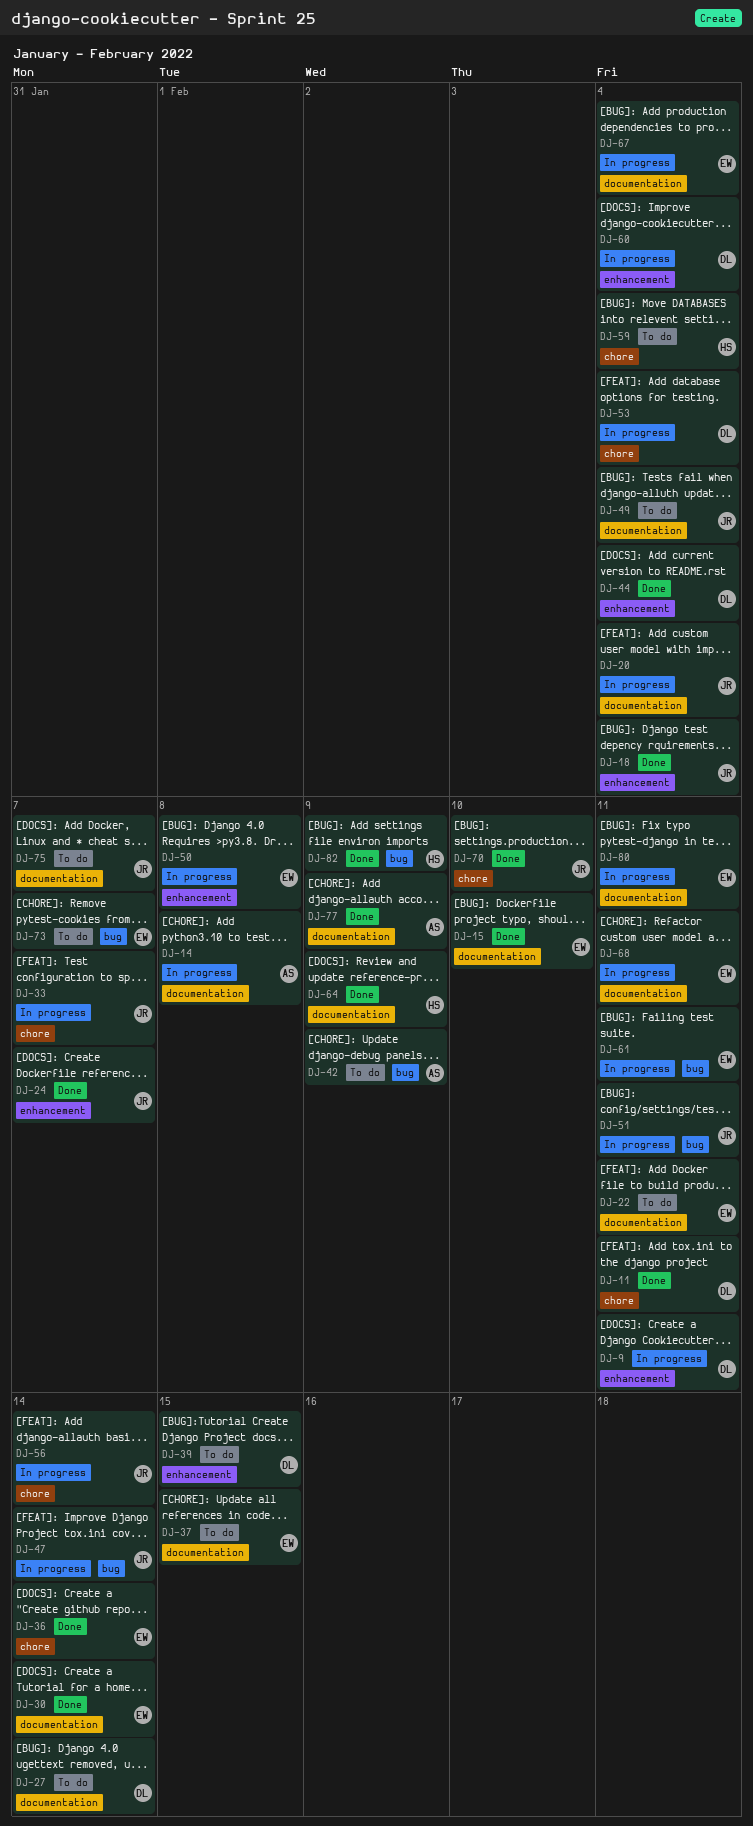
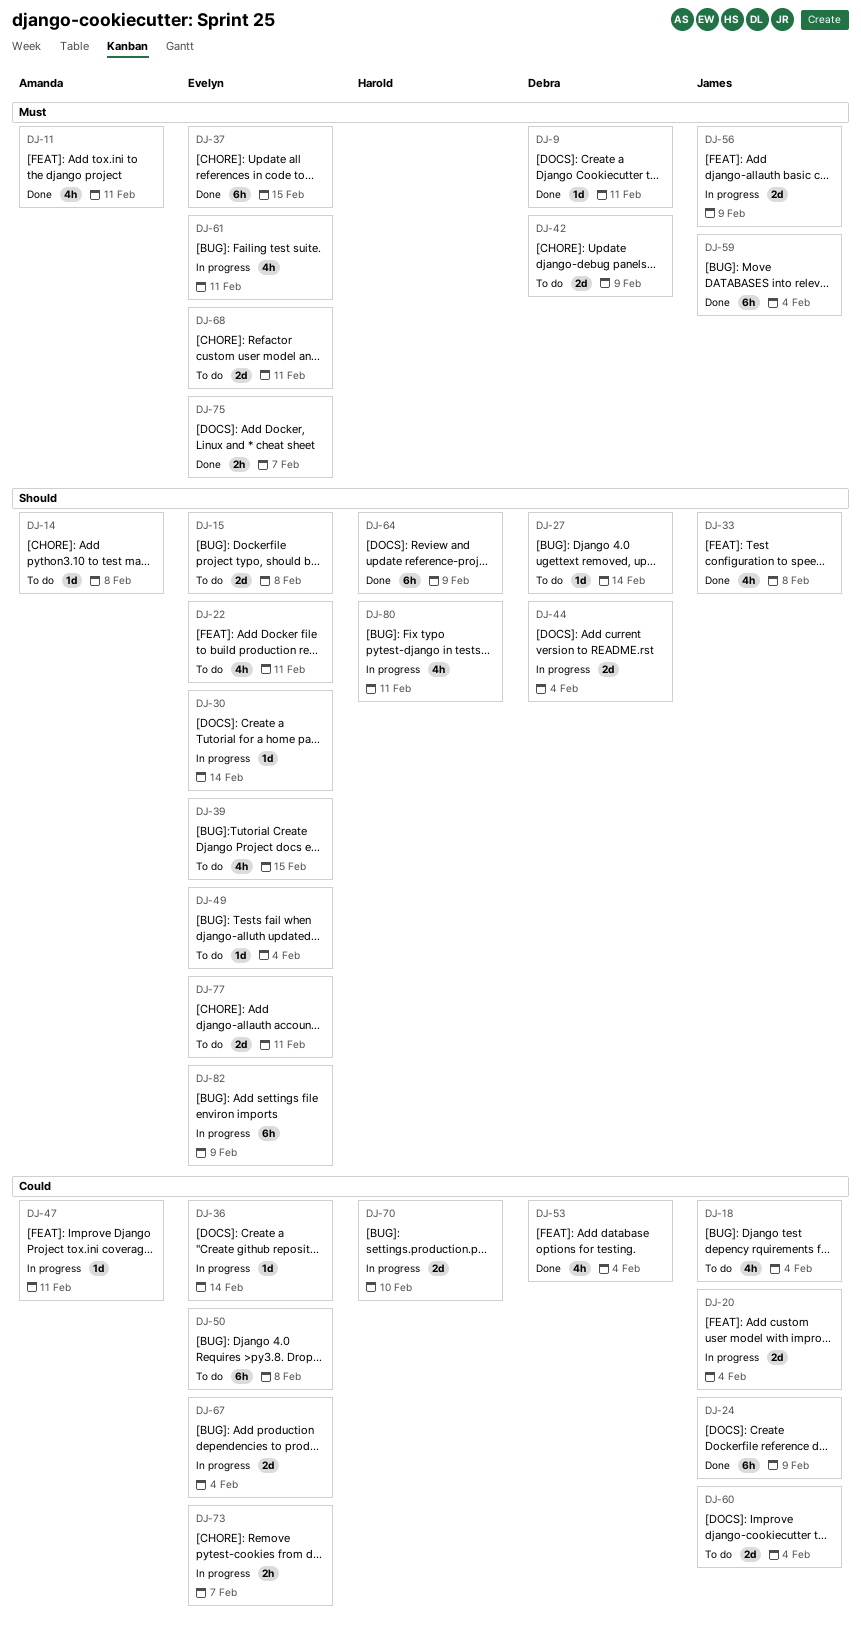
DJ-9, status: In progress -> Done
DJ-11, owner: Debra -> Amanda
DJ-14, status: In progress -> To do
DJ-15, status: Done -> To do
DJ-15, due: Feb 10 -> Feb 8
DJ-18, status: Done -> To do
DJ-24, due: Feb 7 -> Feb 9
DJ-30, status: Done -> In progress
DJ-33, status: In progress -> Done
DJ-33, due: Feb 7 -> Feb 8
DJ-36, status: Done -> In progress
DJ-37, status: To do -> Done
DJ-39, owner: Debra -> Evelyn
DJ-42, owner: Amanda -> Debra
DJ-44, status: Done -> In progress
DJ-47, owner: James -> Amanda
DJ-47, due: Feb 14 -> Feb 11
DJ-49, owner: James -> Evelyn
DJ-50, status: In progress -> To do
DJ-51: present -> none
DJ-53, status: In progress -> Done
DJ-56, due: Feb 14 -> Feb 9
DJ-59, status: To do -> Done
DJ-59, owner: Harold -> James
DJ-60, status: In progress -> To do
DJ-60, owner: Debra -> James
DJ-68, status: In progress -> To do
DJ-70, status: Done -> In progress
DJ-70, owner: James -> Harold
DJ-73, status: To do -> In progress
DJ-75, status: To do -> Done
DJ-75, owner: James -> Evelyn
DJ-77, status: Done -> To do
DJ-77, owner: Amanda -> Evelyn
DJ-77, due: Feb 9 -> Feb 11
DJ-80, owner: Evelyn -> Harold
DJ-82, status: Done -> In progress
DJ-82, owner: Harold -> Evelyn

